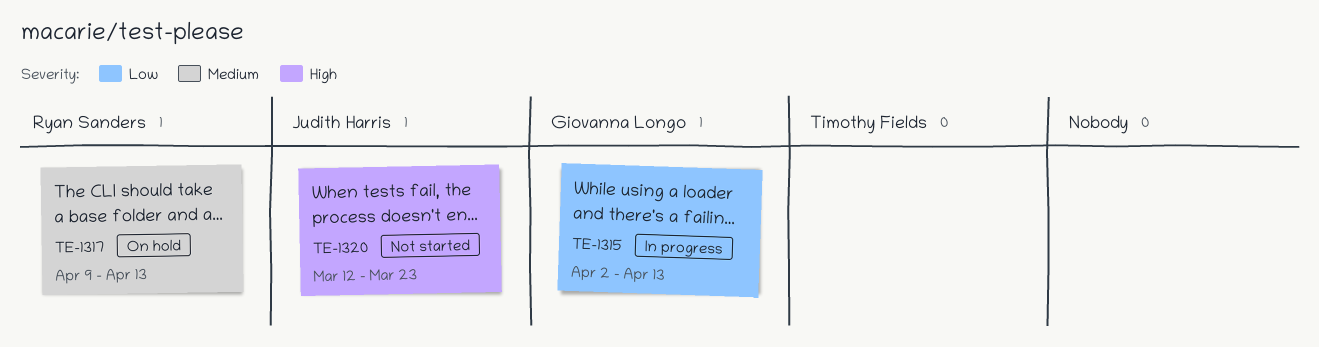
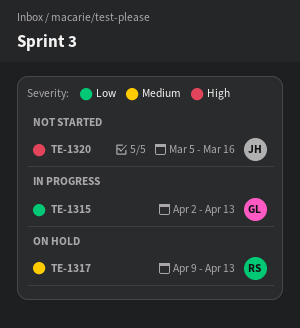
TE-1320, start: Mar 12 -> Mar 5
TE-1320, due: Mar 23 -> Mar 16

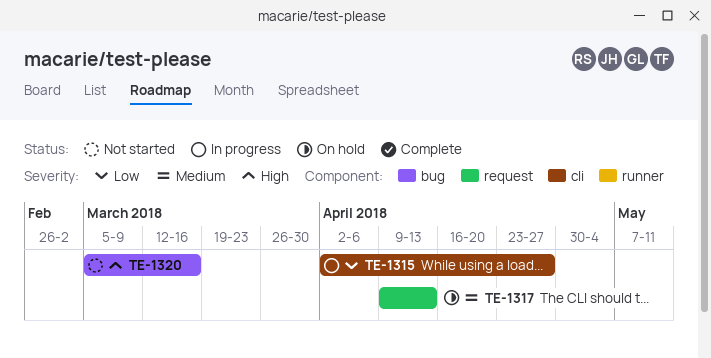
TE-1315, due: Apr 13 -> Apr 27

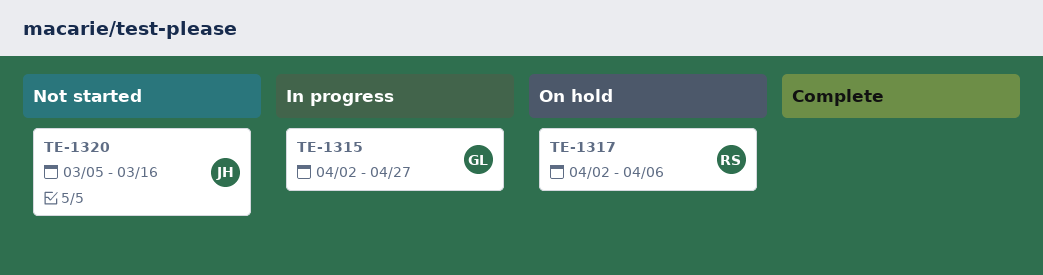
TE-1317, start: Apr 9 -> Apr 2
TE-1317, due: Apr 13 -> Apr 6

